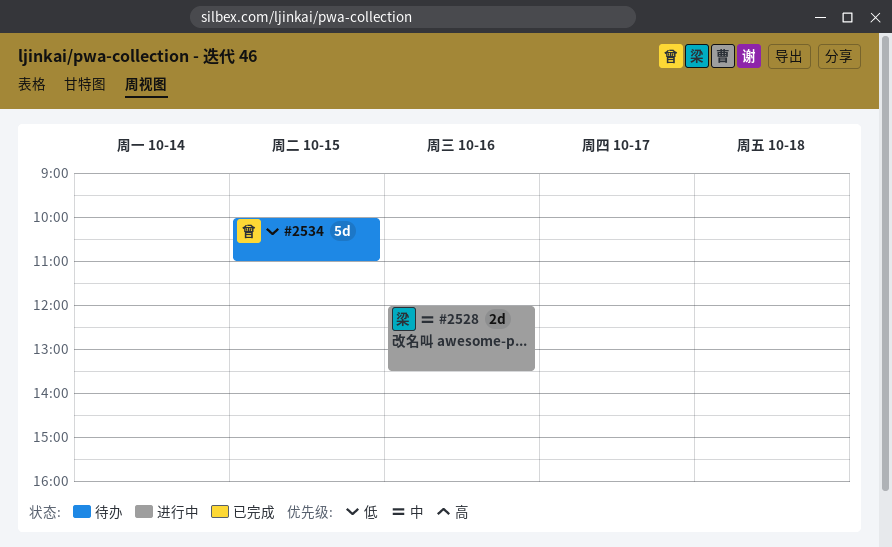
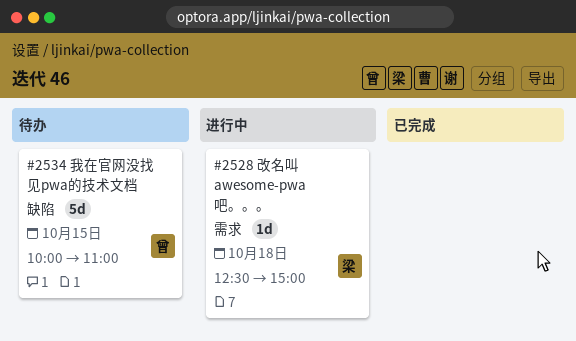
#2528, estimate: 2d -> 1d
#2528, day: Oct 16 -> Oct 18
#2528, begins: 12:00 -> 12:30
#2528, ends: 13:30 -> 15:00

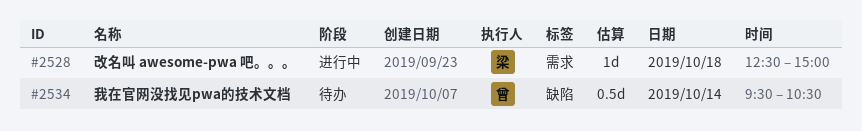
#2534, estimate: 5d -> 0.5d
#2534, day: Oct 15 -> Oct 14
#2534, begins: 10:00 -> 09:30
#2534, ends: 11:00 -> 10:30

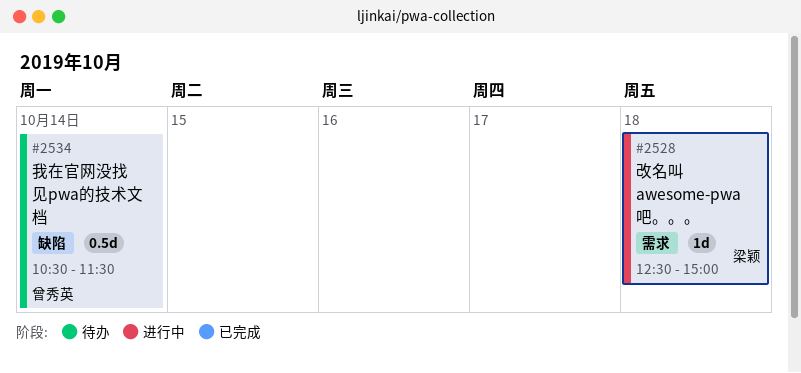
#2534, begins: 09:30 -> 10:30
#2534, ends: 10:30 -> 11:30

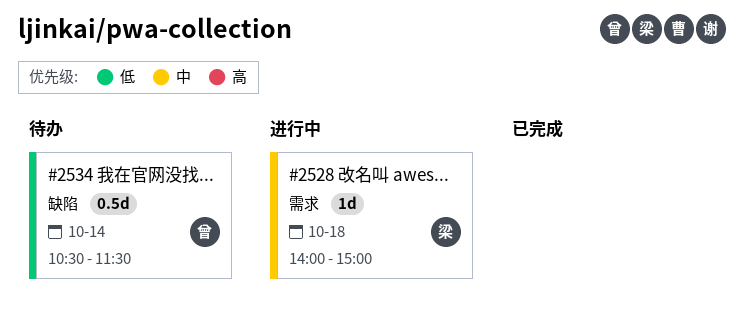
#2528, begins: 12:30 -> 14:00

